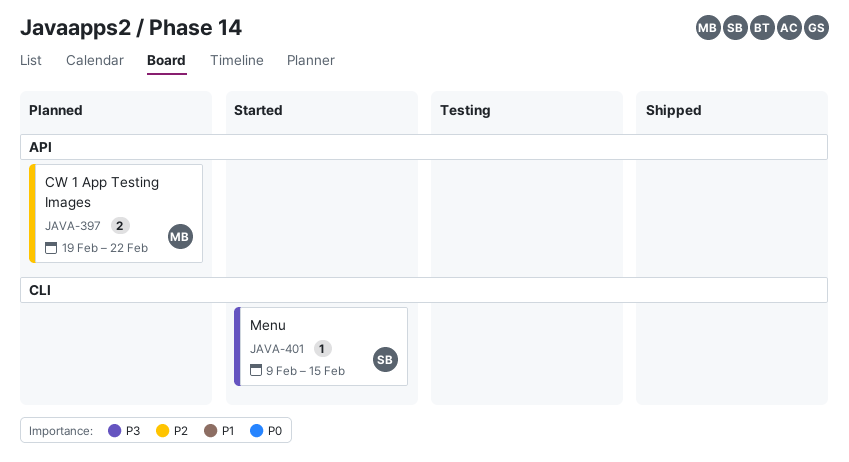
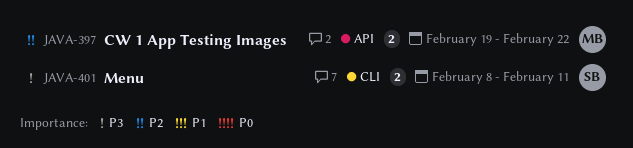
JAVA-401, estimate: 1 -> 2
JAVA-401, start: Feb 9 -> Feb 8
JAVA-401, due: Feb 15 -> Feb 11

